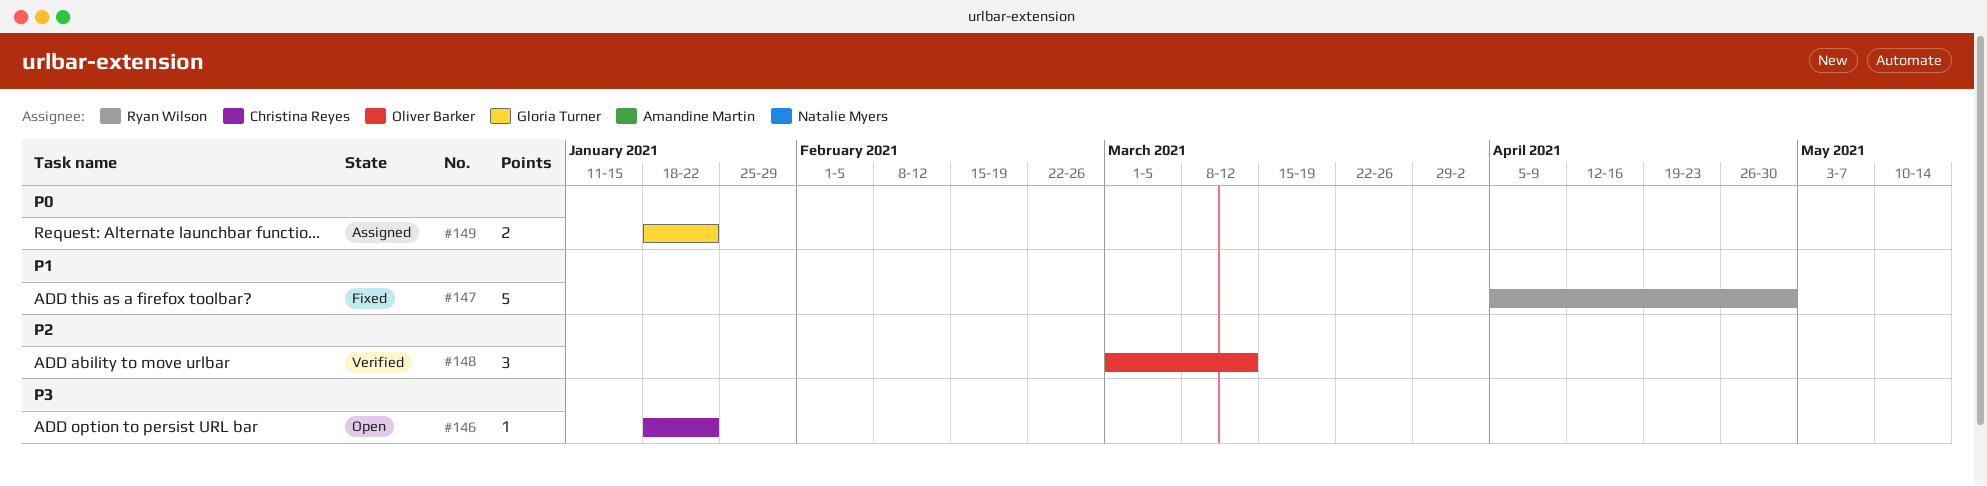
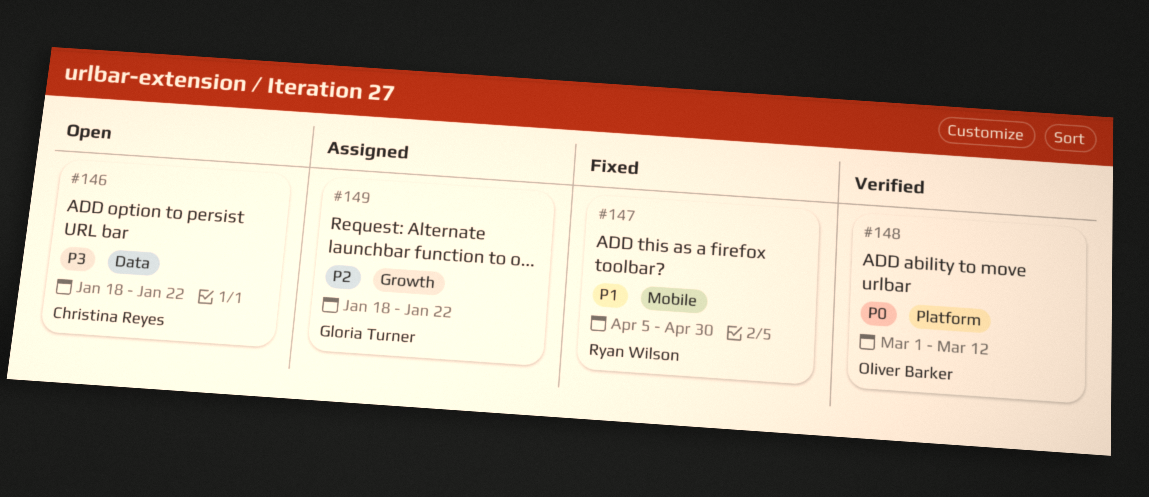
#148, priority: P2 -> P0
#149, priority: P0 -> P2

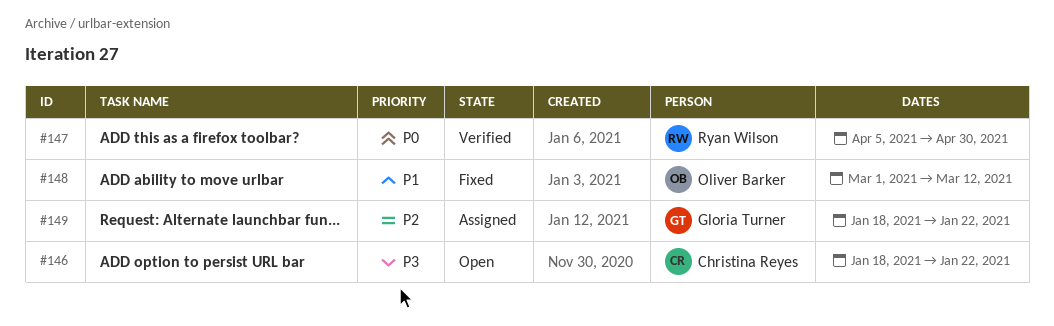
#147, status: Fixed -> Verified
#147, priority: P1 -> P0
#148, status: Verified -> Fixed
#148, priority: P0 -> P1

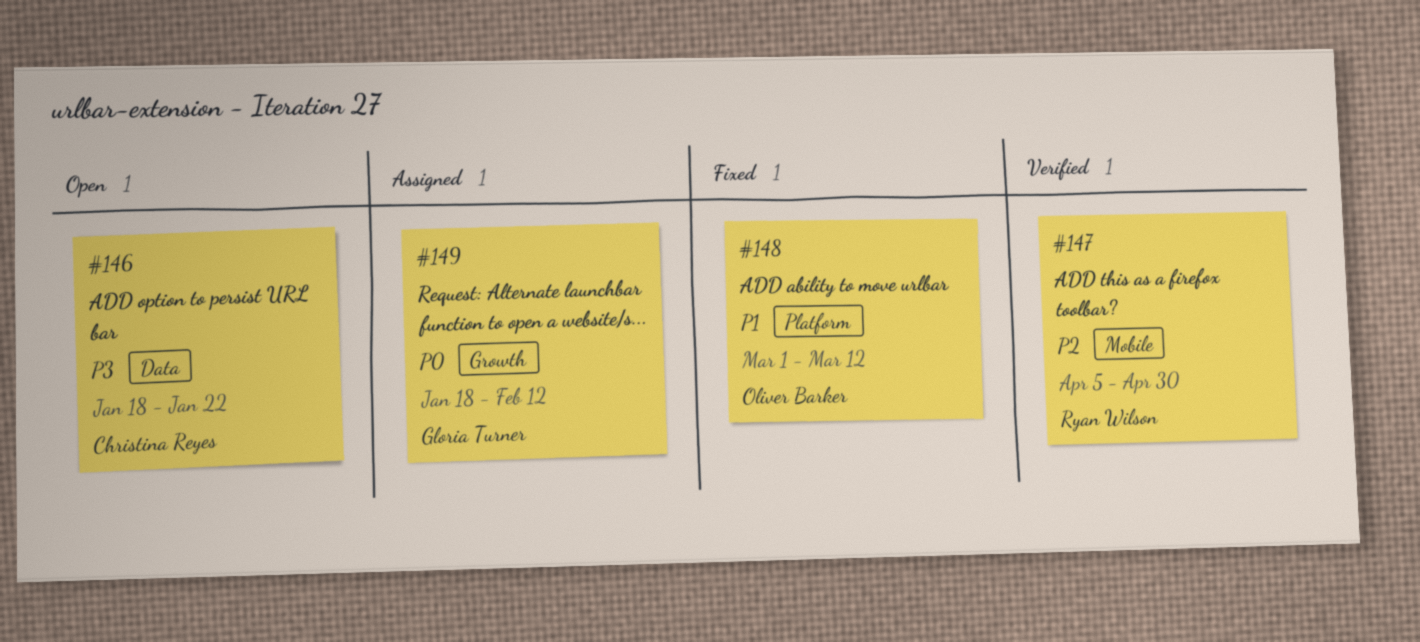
#147, priority: P0 -> P2
#149, priority: P2 -> P0
#149, due: Jan 22 -> Feb 12

